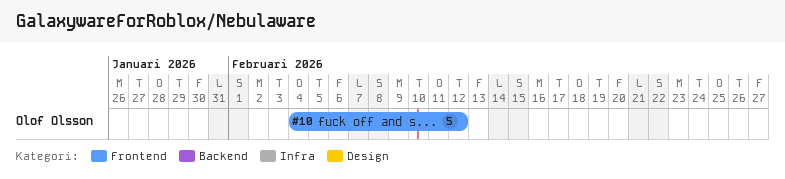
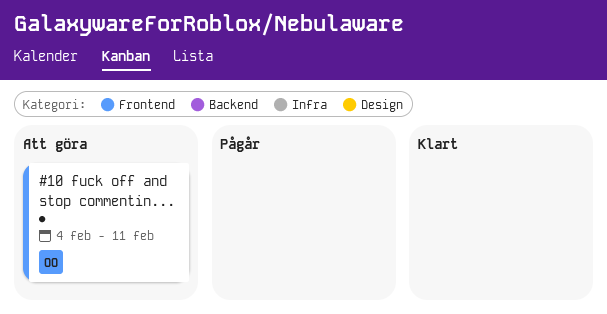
#10, estimate: 5 -> 1
#10, due: Feb 12 -> Feb 11

